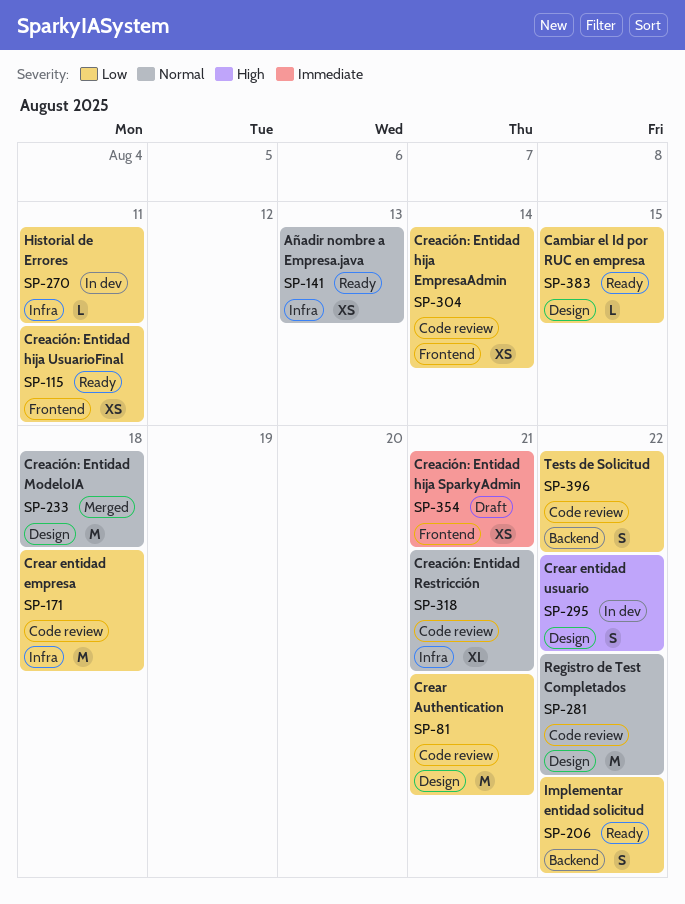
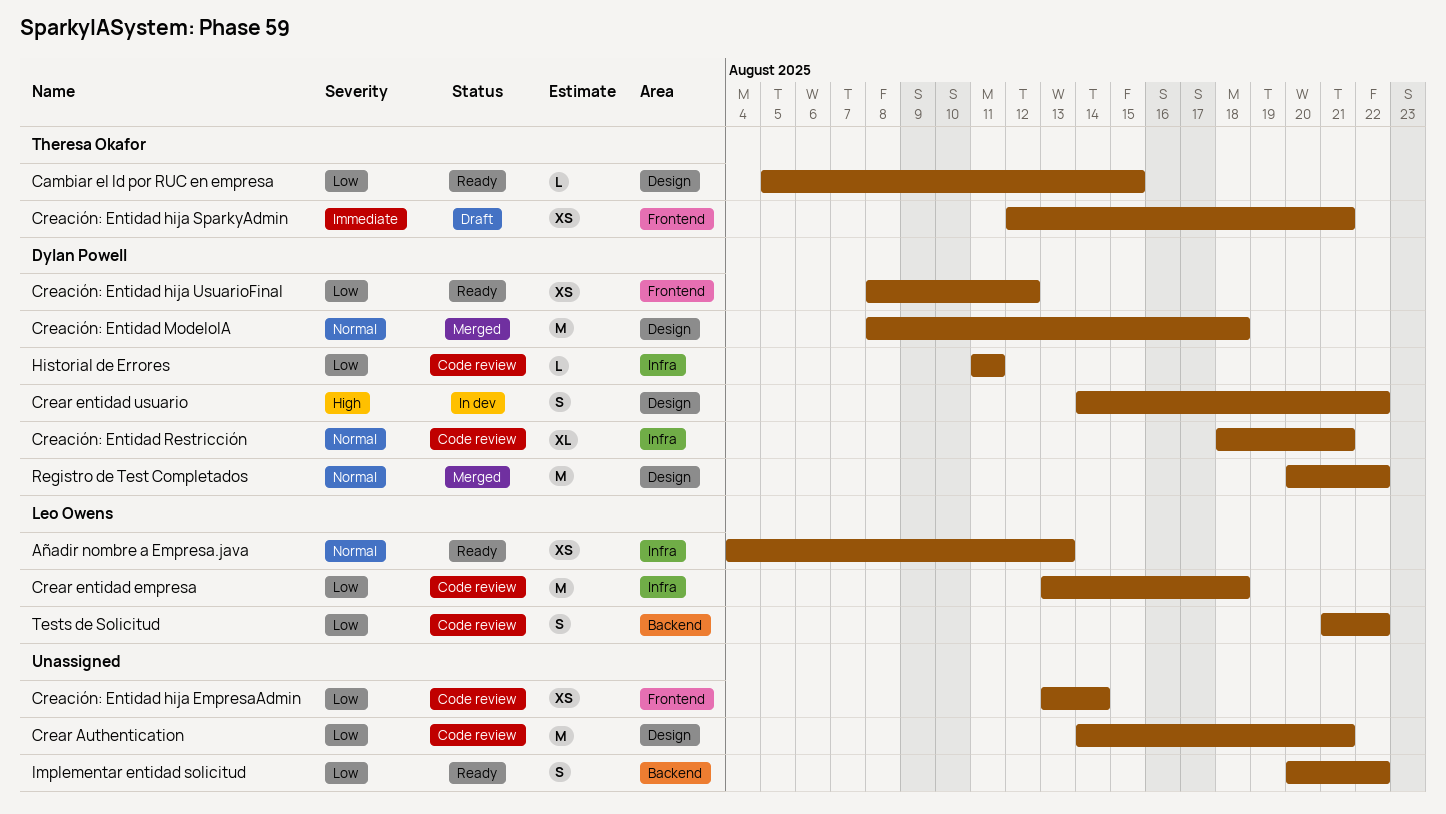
Creación: Entidad hija UsuarioFinal, due: Aug 11 -> Aug 12
Historial de Errores, status: In dev -> Code review
Registro de Test Completados, status: Code review -> Merged

